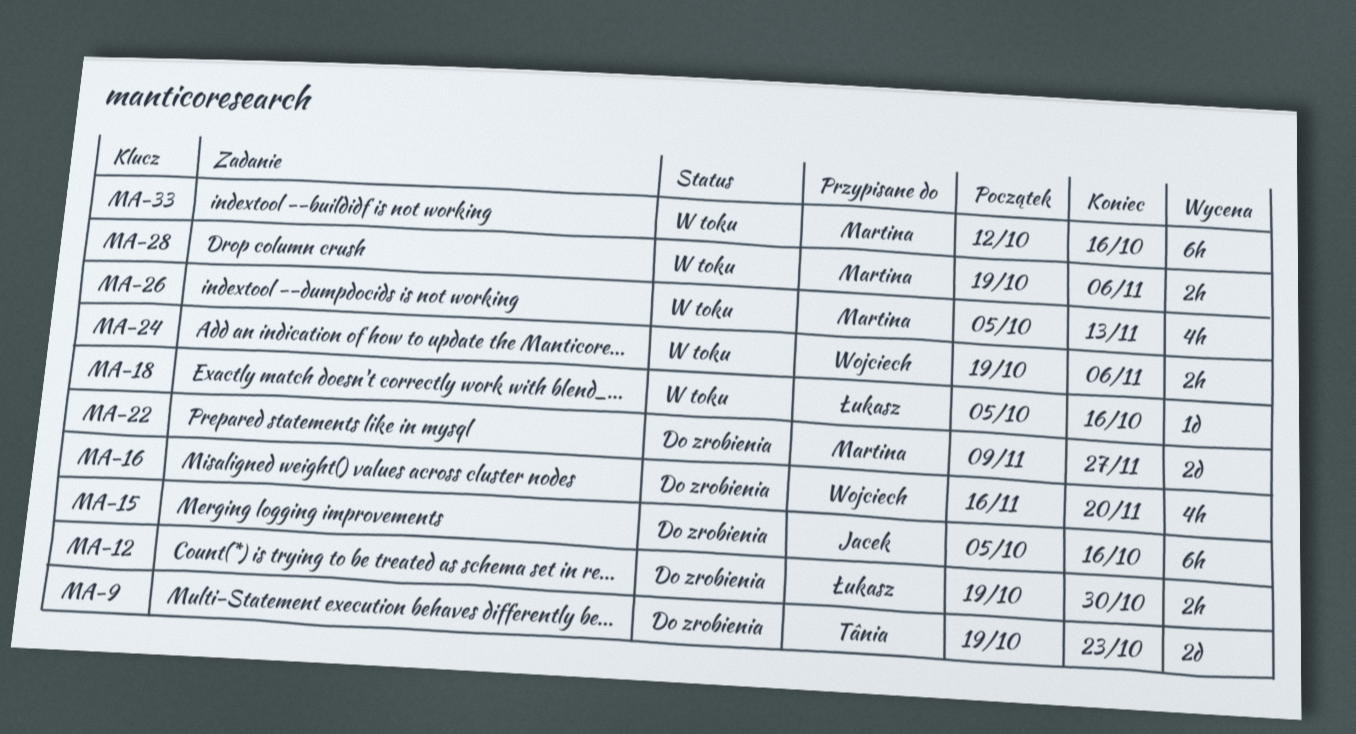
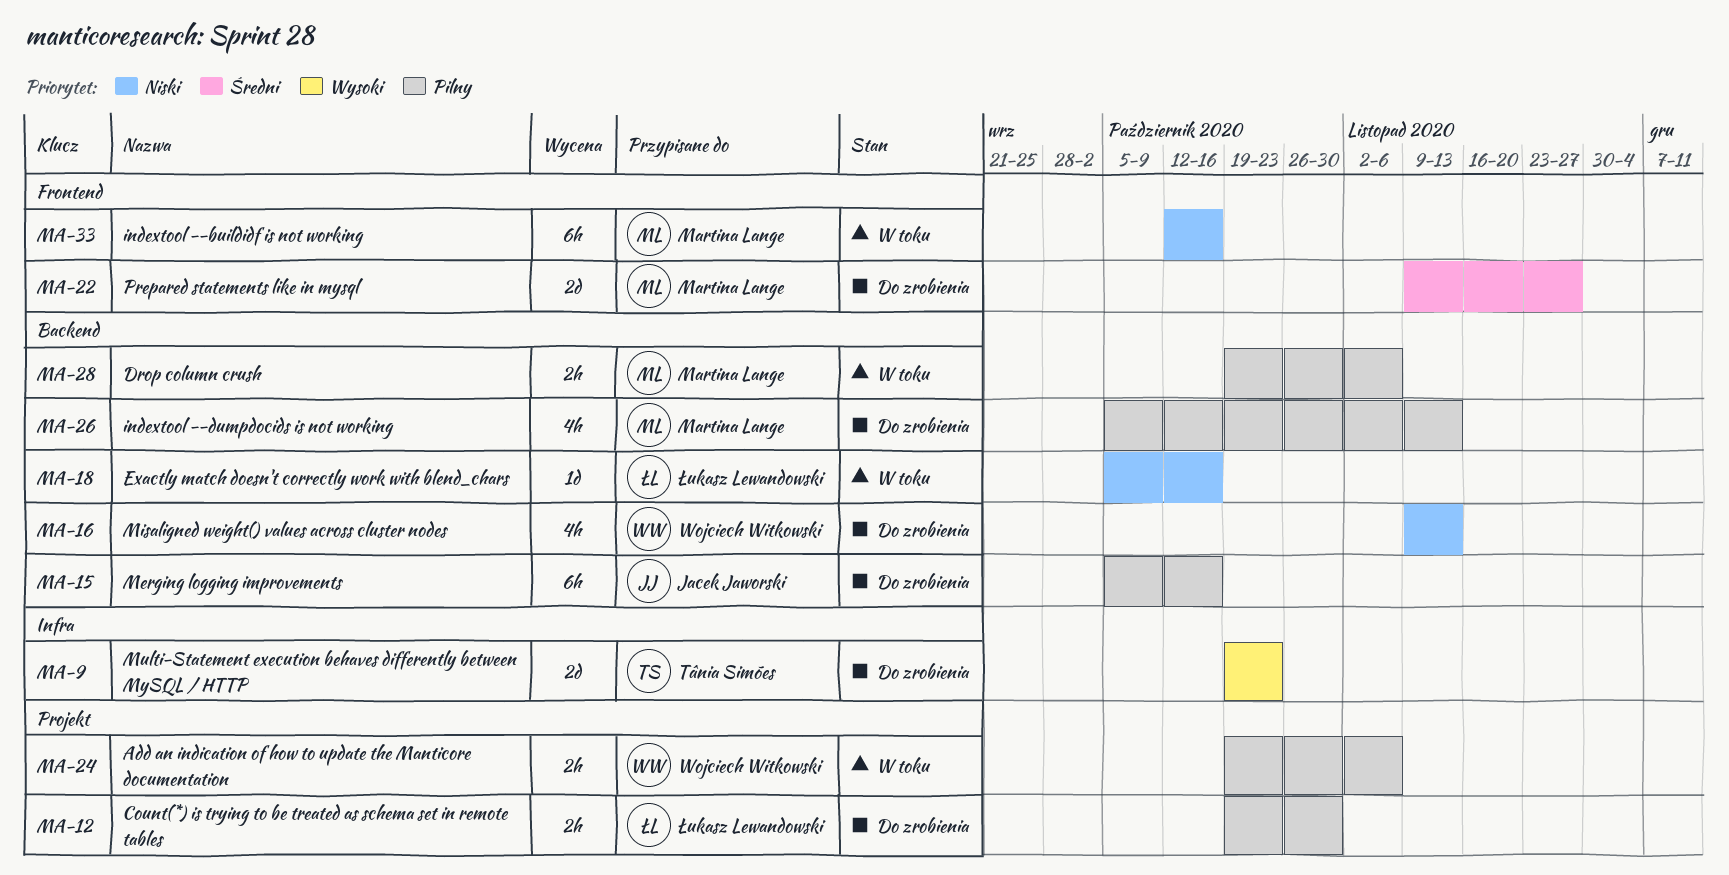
MA-16, start: Nov 16 -> Nov 9
MA-16, due: Nov 20 -> Nov 13
MA-26, status: W toku -> Do zrobienia

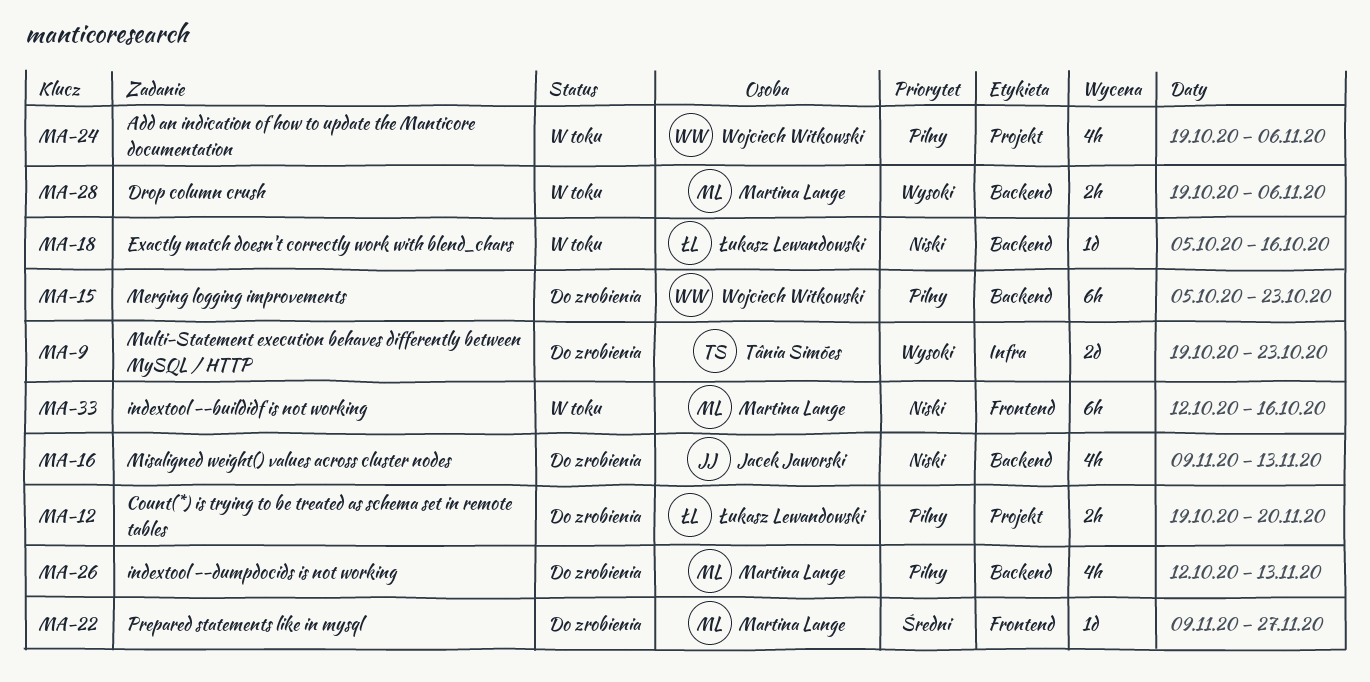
MA-12, due: Oct 30 -> Nov 20
MA-15, owner: Jacek Jaworski -> Wojciech Witkowski
MA-15, due: Oct 16 -> Oct 23
MA-16, owner: Wojciech Witkowski -> Jacek Jaworski
MA-22, estimate: 2d -> 1d
MA-24, estimate: 2h -> 4h
MA-26, start: Oct 5 -> Oct 12
MA-28, priority: Pilny -> Wysoki

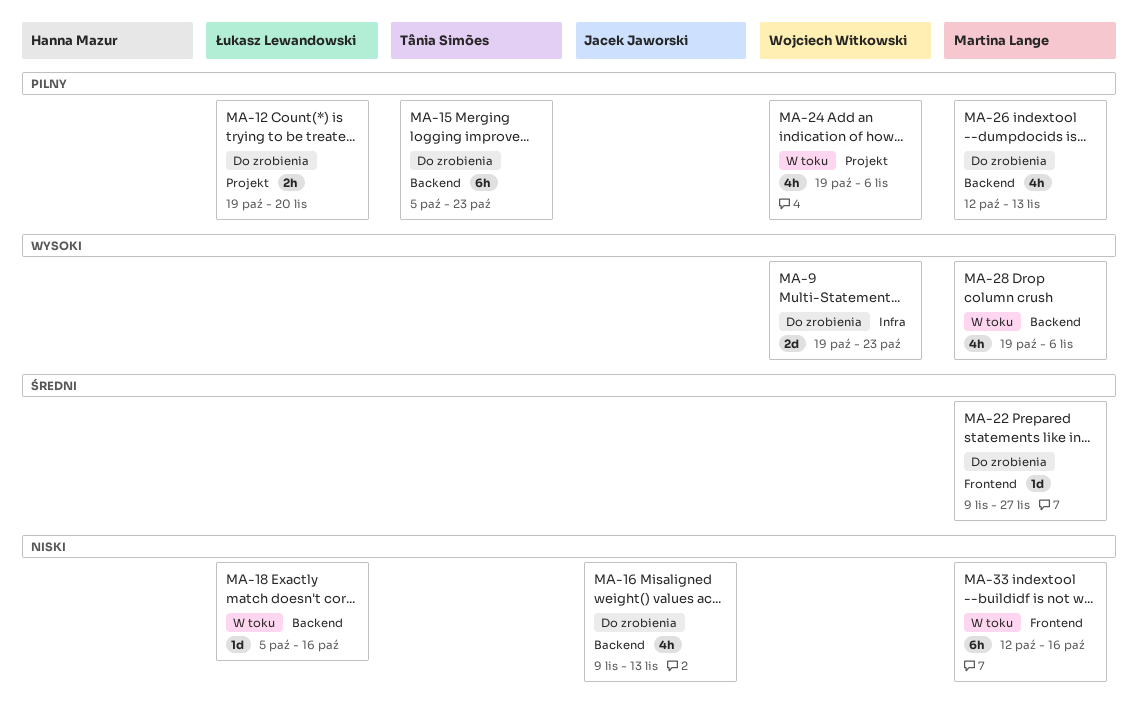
MA-9, owner: Tânia Simões -> Wojciech Witkowski
MA-15, owner: Wojciech Witkowski -> Tânia Simões
MA-28, estimate: 2h -> 4h

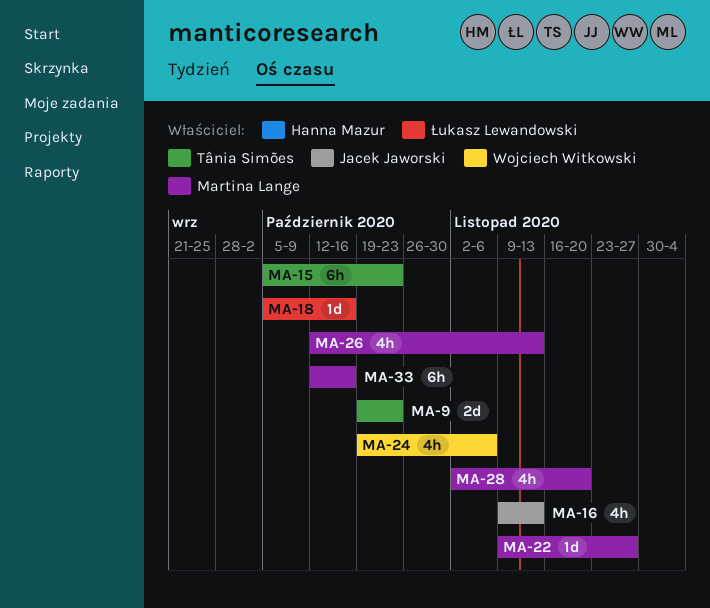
MA-9, owner: Wojciech Witkowski -> Tânia Simões
MA-12: present -> none
MA-28, start: Oct 19 -> Nov 2
MA-28, due: Nov 6 -> Nov 20

